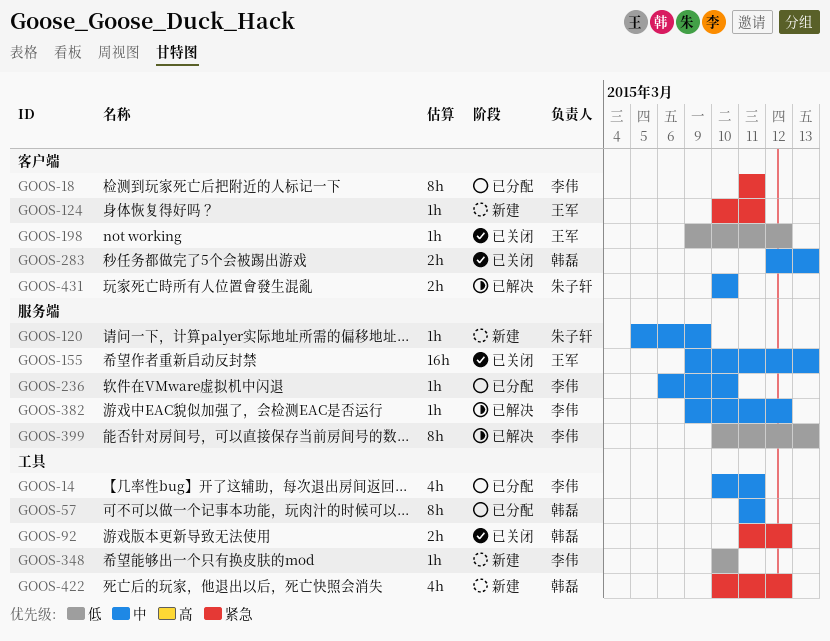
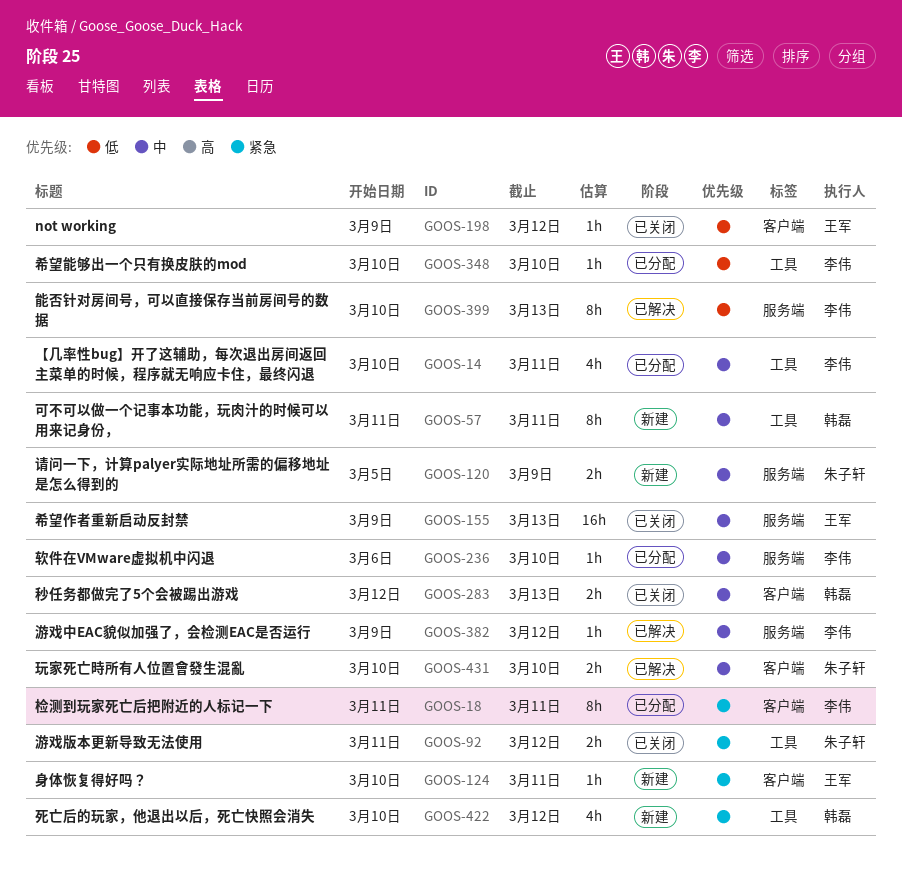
GOOS-57, status: 已分配 -> 新建
GOOS-92, owner: 韩磊 -> 朱子轩
GOOS-120, estimate: 1h -> 2h
GOOS-348, status: 新建 -> 已分配

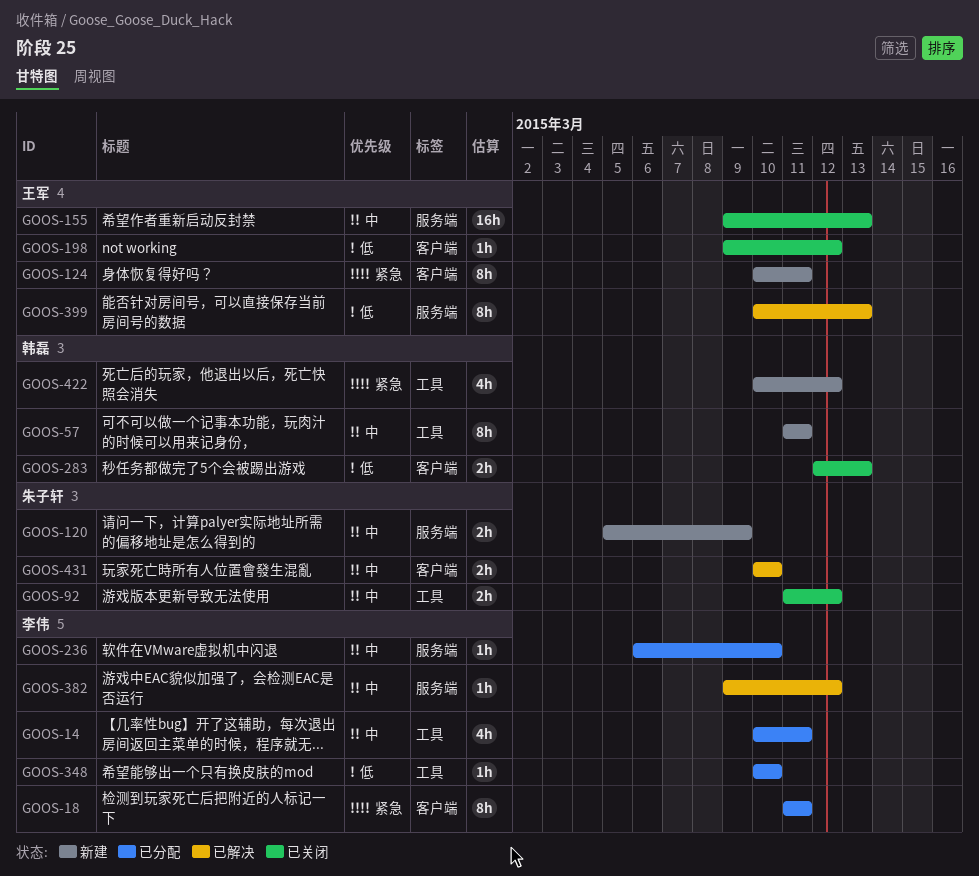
GOOS-92, priority: 紧急 -> 中
GOOS-124, estimate: 1h -> 8h
GOOS-283, priority: 中 -> 低
GOOS-399, owner: 李伟 -> 王军

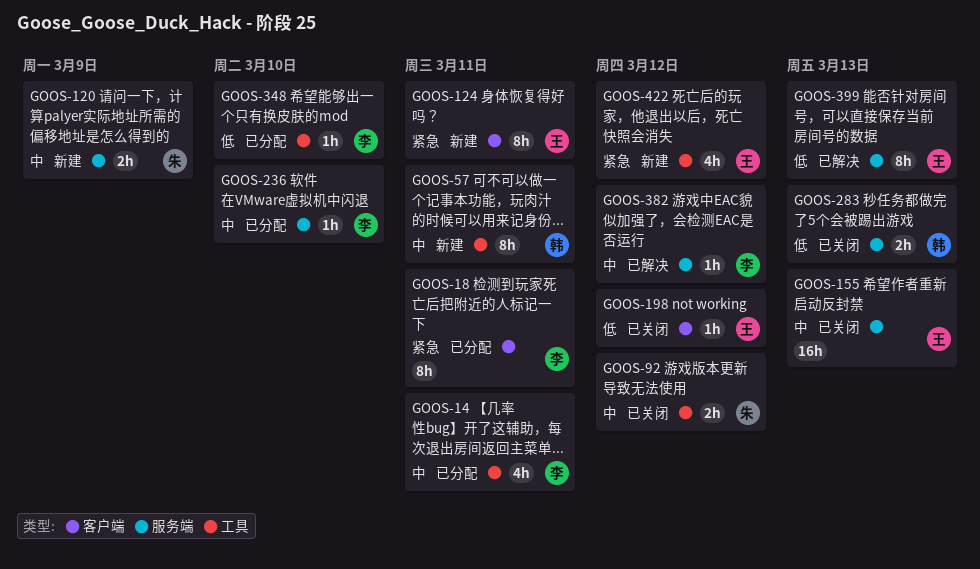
GOOS-283, label: 客户端 -> 服务端
GOOS-422, owner: 韩磊 -> 王军
GOOS-431: present -> none

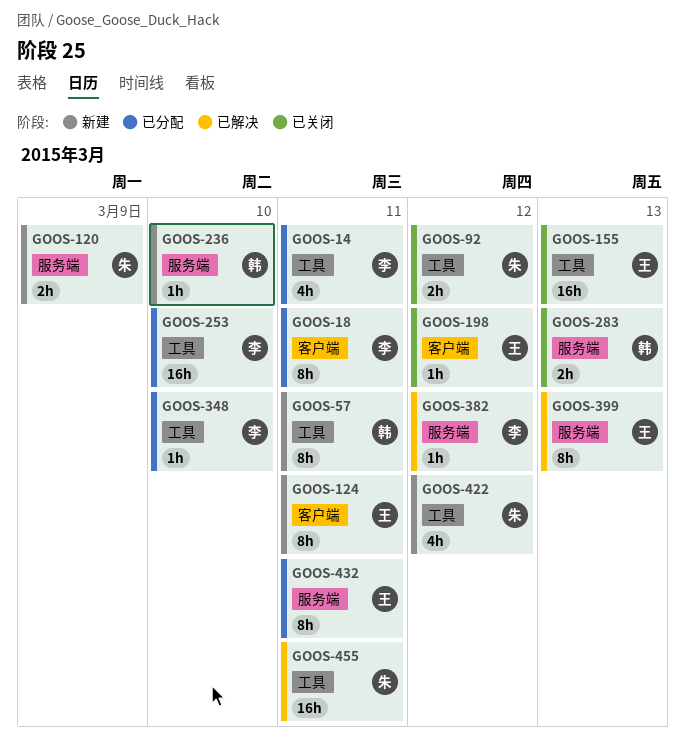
GOOS-155, label: 服务端 -> 工具
GOOS-236, status: 已分配 -> 新建
GOOS-236, owner: 李 -> 韩
GOOS-253: none -> present
GOOS-422, owner: 王 -> 朱
GOOS-432: none -> present
GOOS-455: none -> present

